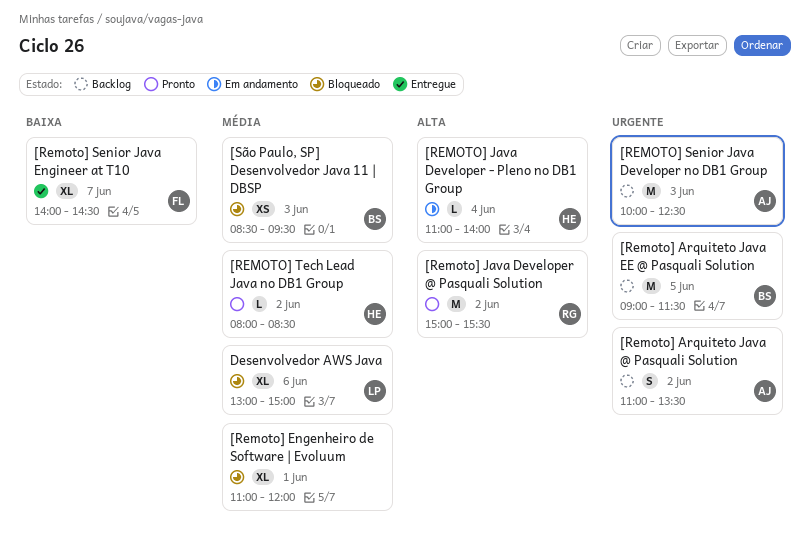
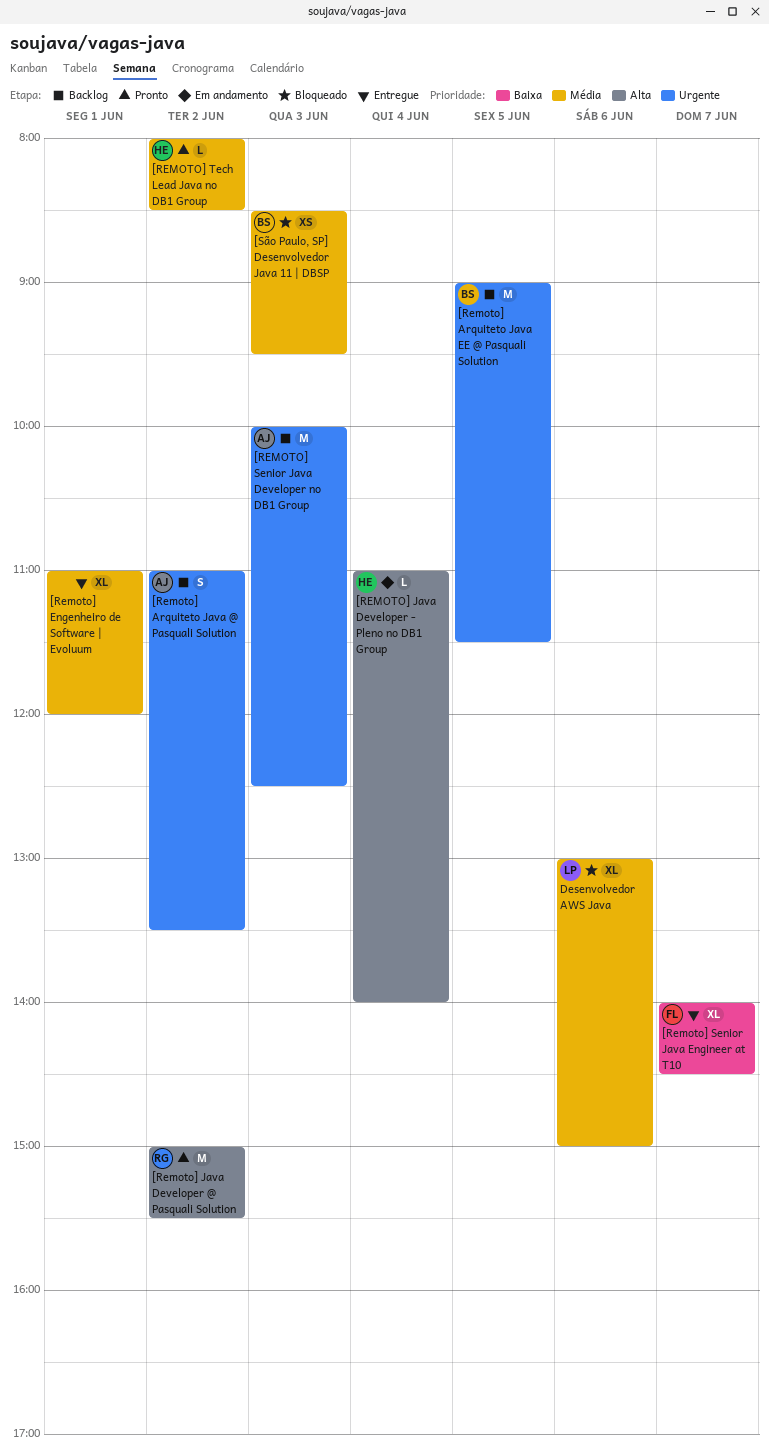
[Remoto] Engenheiro de Software | Evoluum, status: Bloqueado -> Entregue

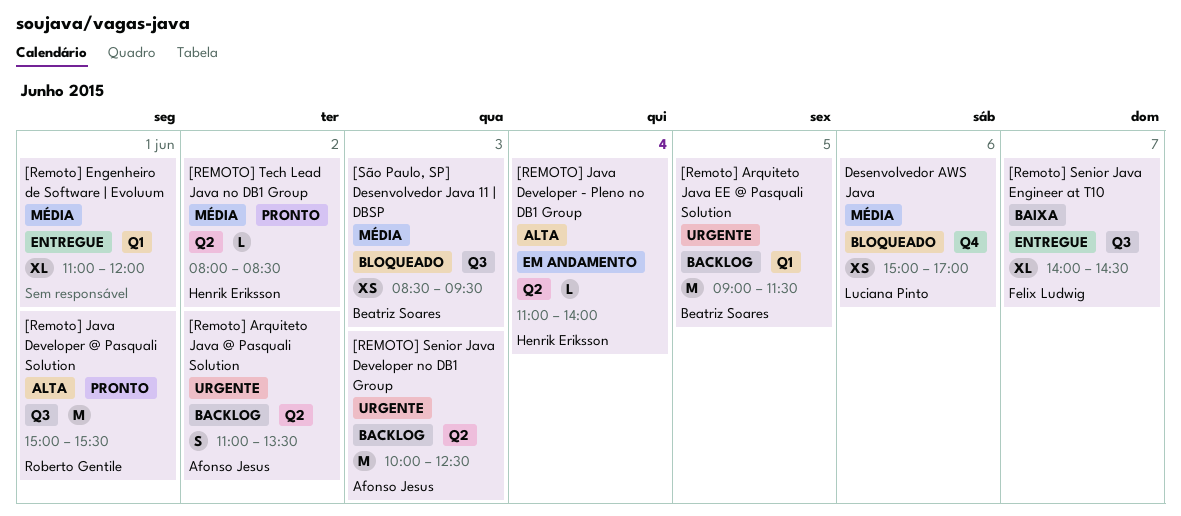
[Remoto] Java Developer @ Pasquali Solution, day: Jun 2 -> Jun 1
Desenvolvedor AWS Java, estimate: XL -> XS
Desenvolvedor AWS Java, begins: 13:00 -> 15:00
Desenvolvedor AWS Java, ends: 15:00 -> 17:00

